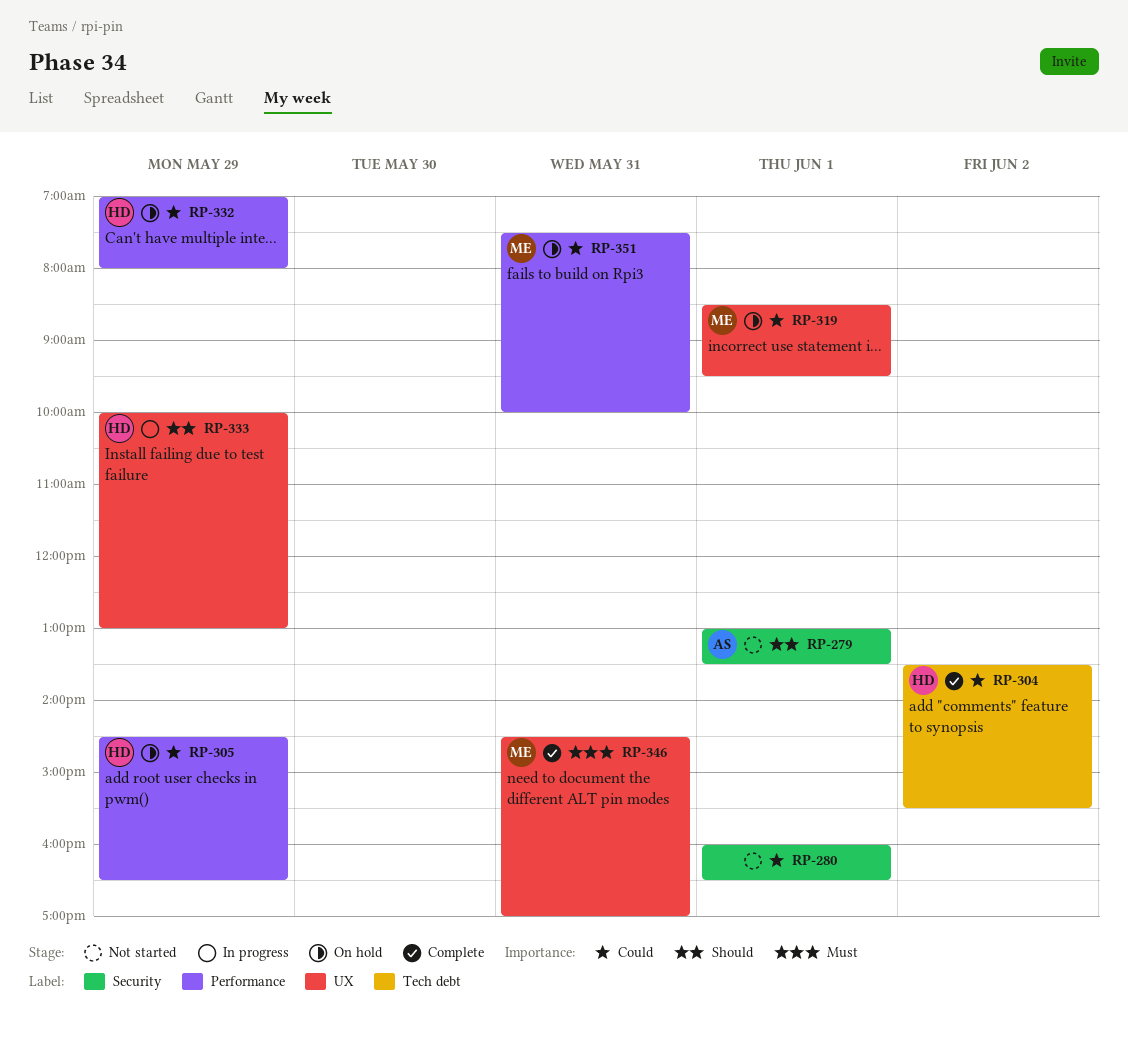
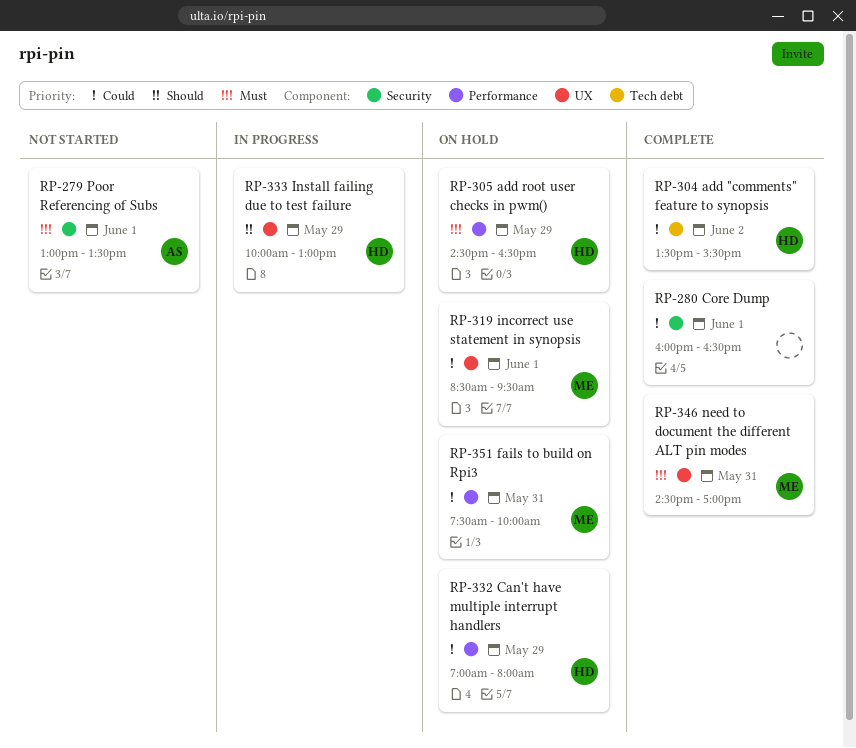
RP-279, priority: Should -> Must
RP-280, status: Not started -> Complete
RP-305, priority: Could -> Must

